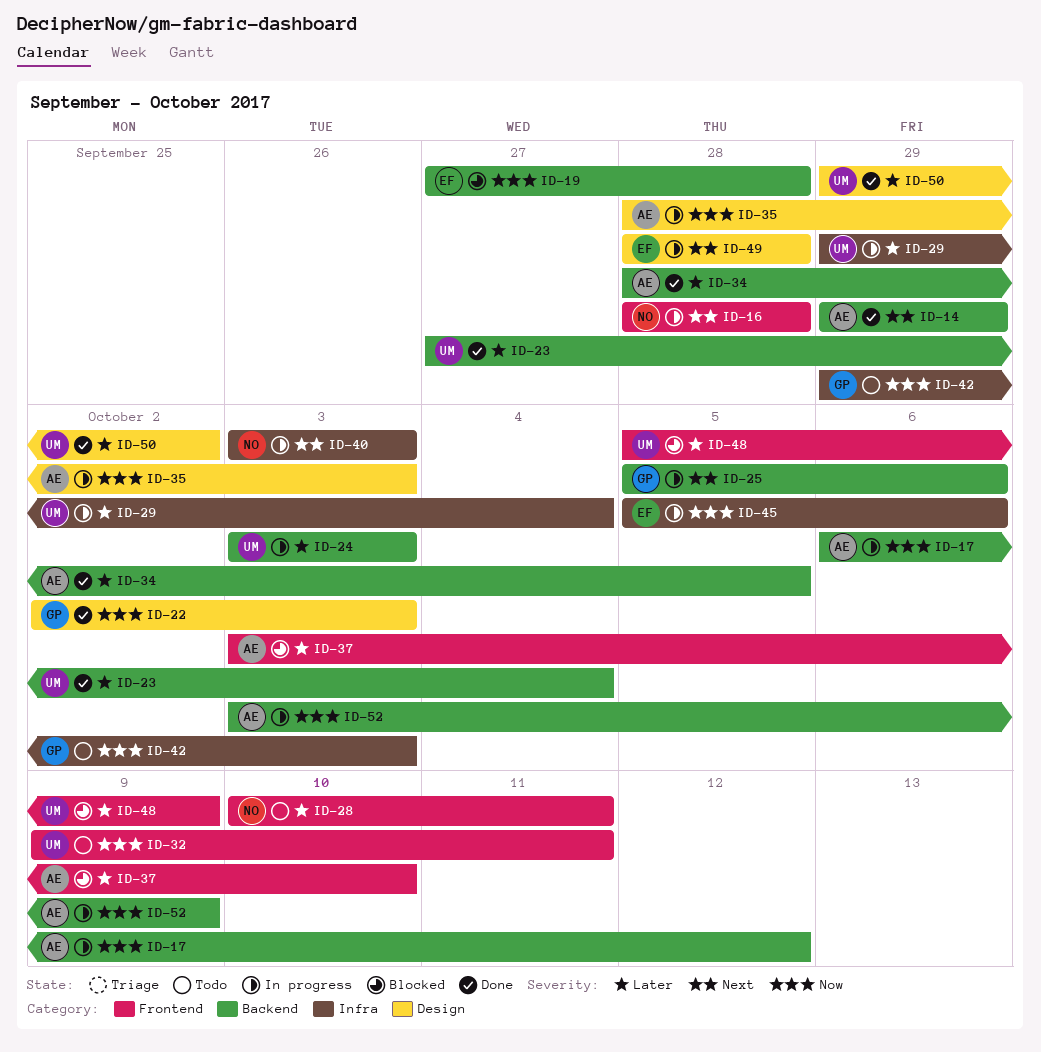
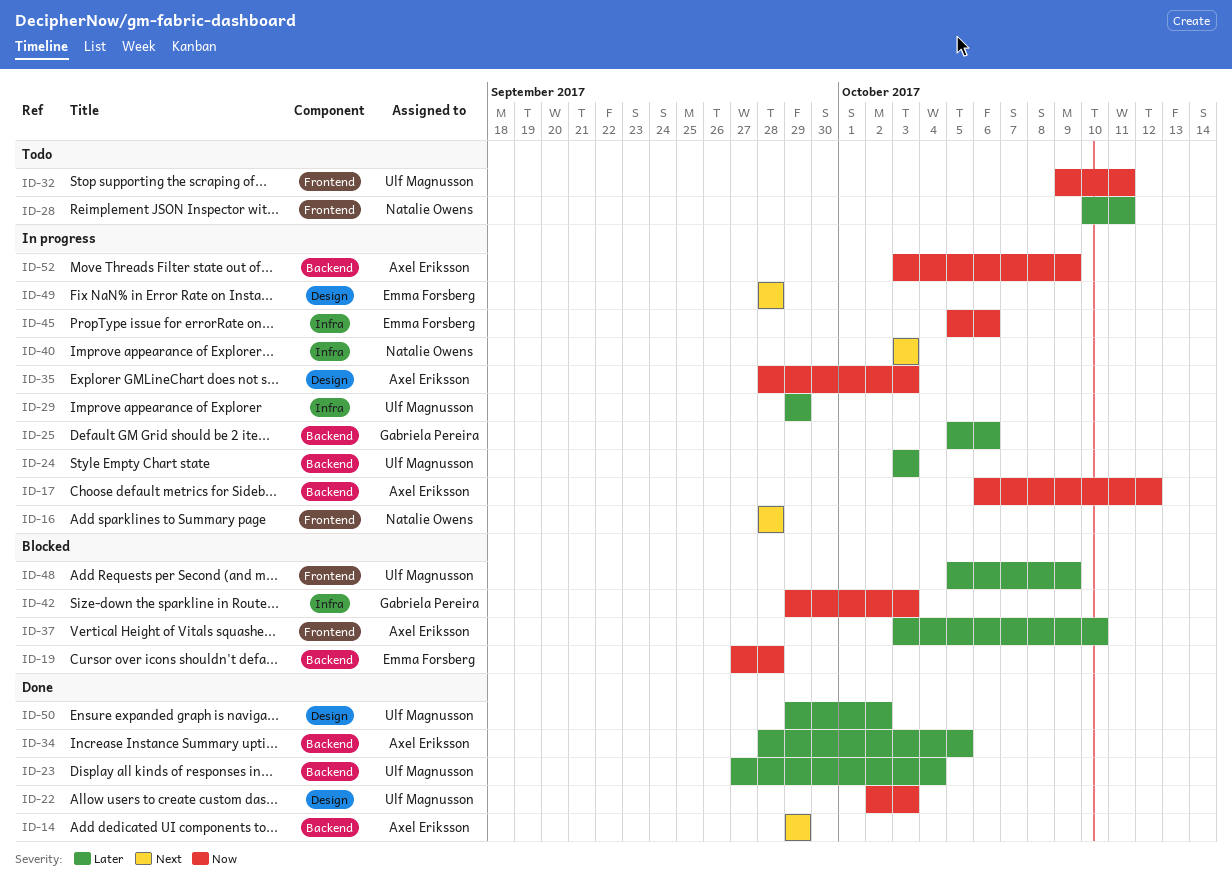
ID-22, owner: Gabriela Pereira -> Ulf Magnusson
ID-25, priority: Next -> Later
ID-29, due: Oct 4 -> Sep 29
ID-42, status: Todo -> Blocked

